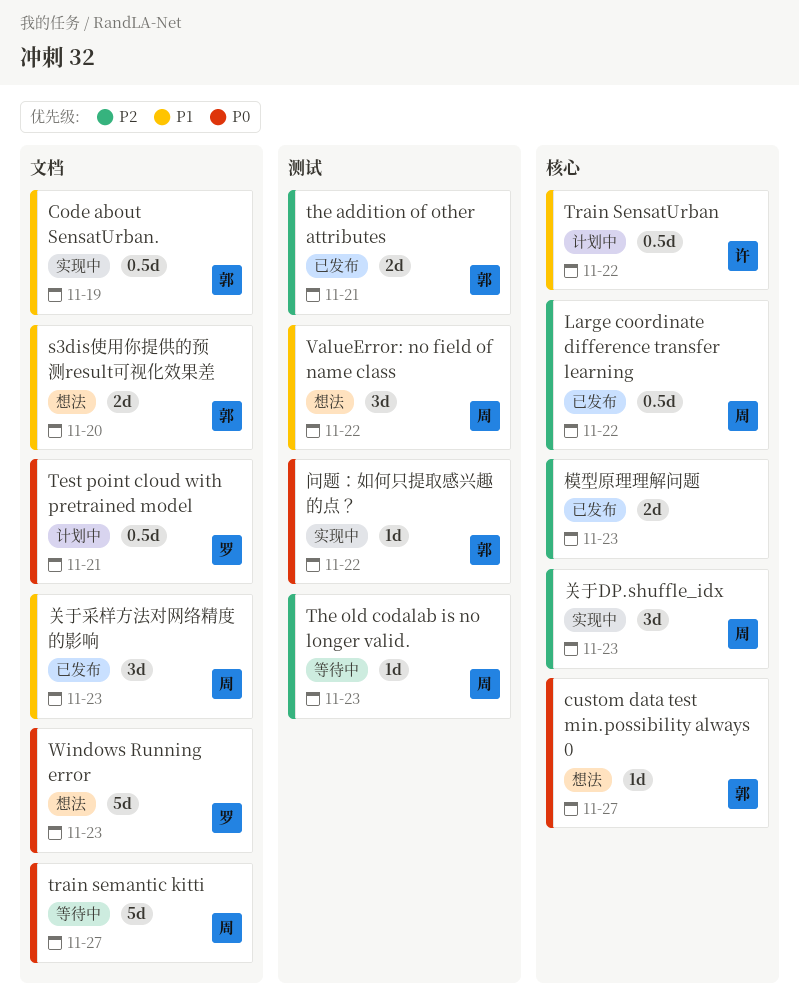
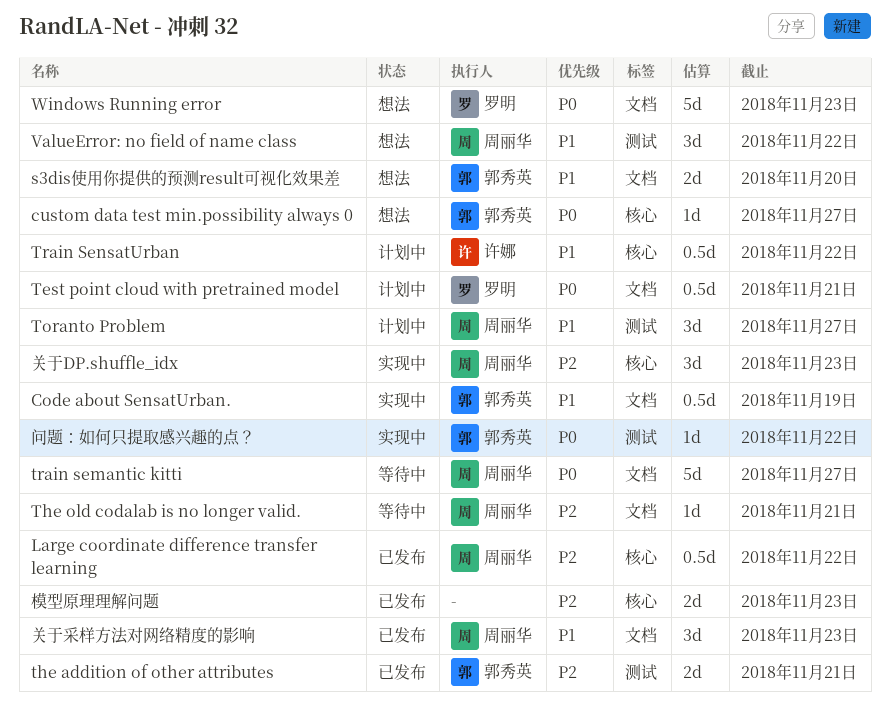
The old codalab is no longer valid., label: 测试 -> 文档
The old codalab is no longer valid., due: Nov 23 -> Nov 21
Toranto Problem: none -> present

